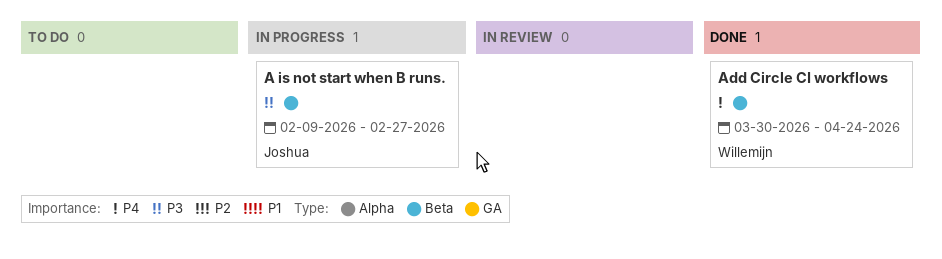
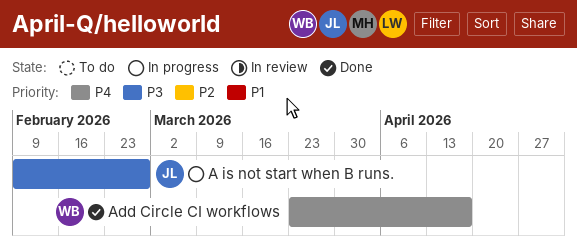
Add Circle CI workflows, start: Mar 30 -> Mar 23
Add Circle CI workflows, due: Apr 24 -> Apr 17

